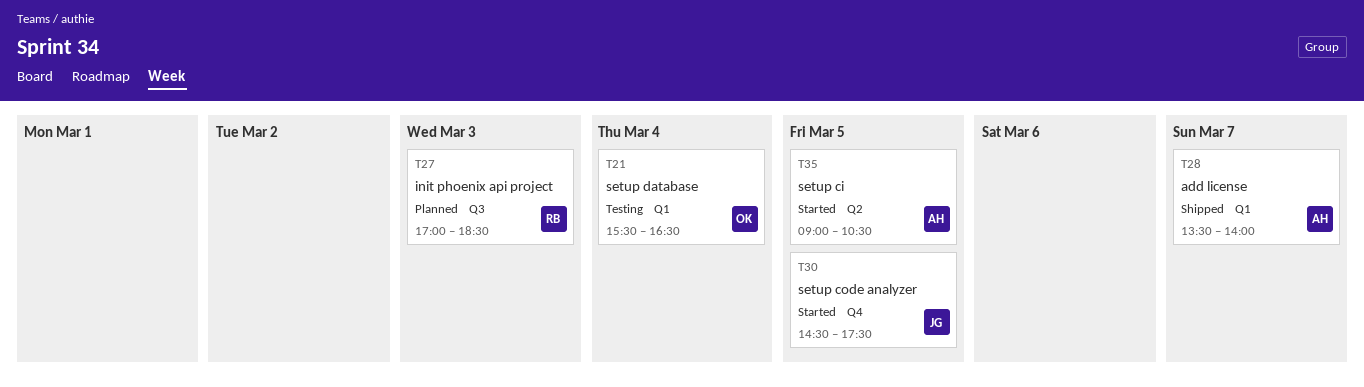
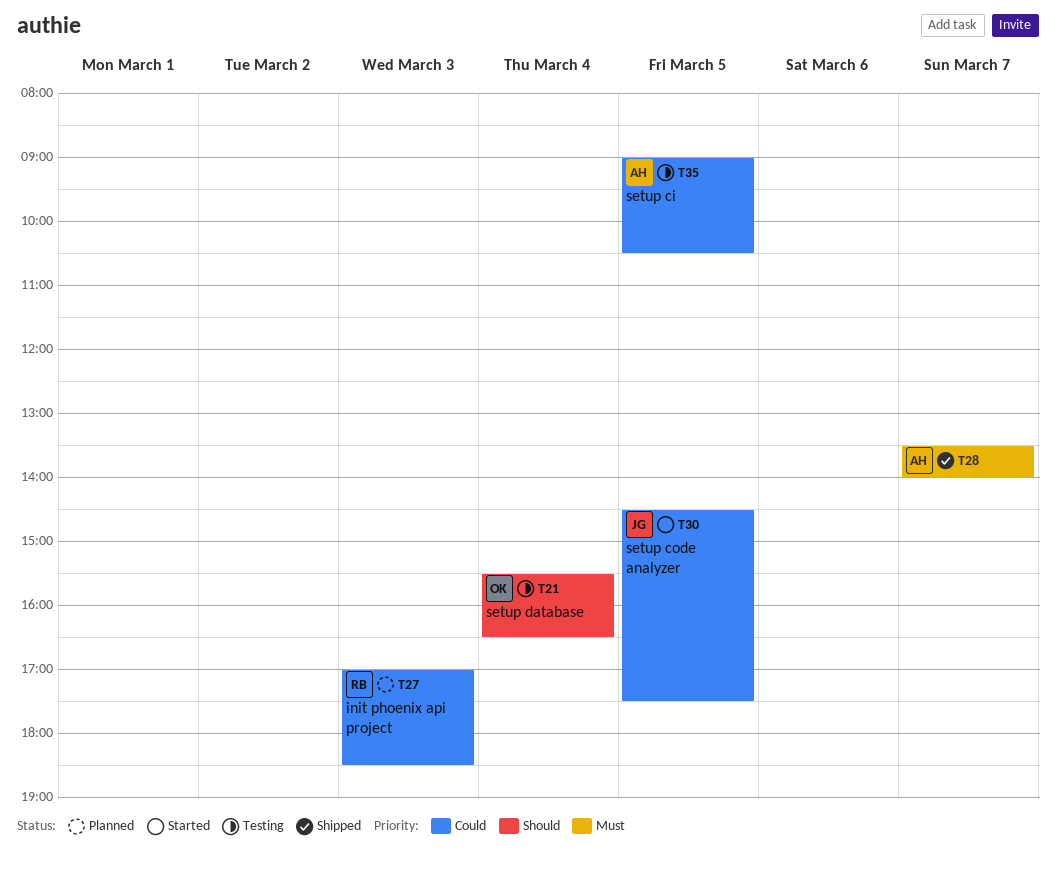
T35, status: Started -> Testing

